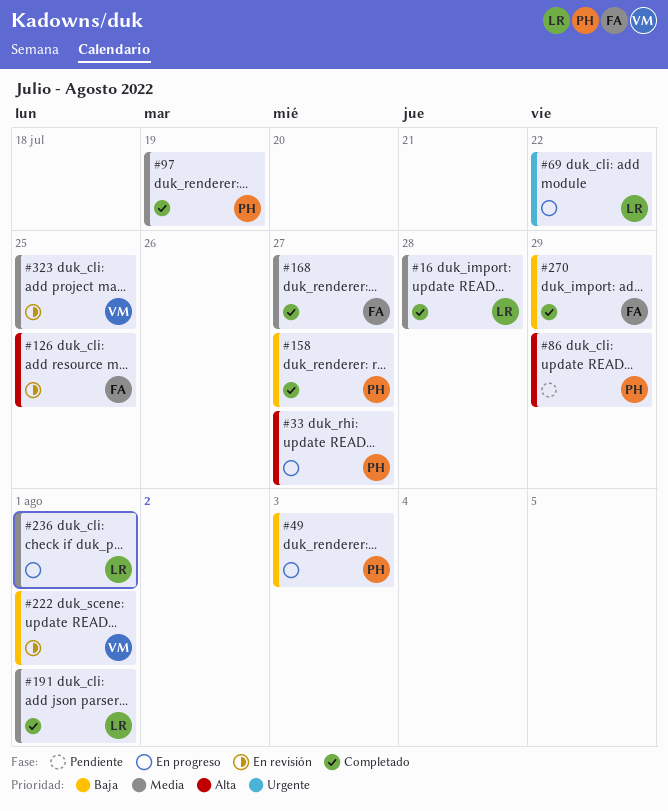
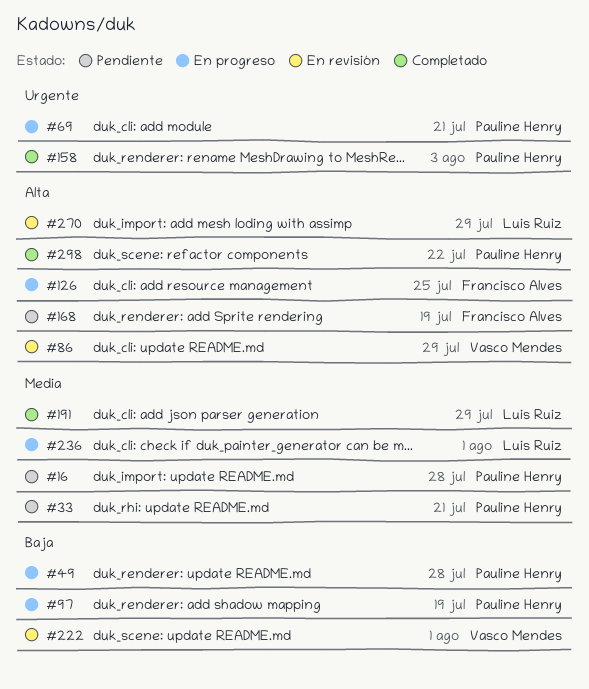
#16, status: Completado -> Pendiente
#16, owner: Luis Ruiz -> Pauline Henry
#33, status: En progreso -> Pendiente
#33, priority: Alta -> Media
#33, due: Jul 27 -> Jul 21
#49, due: Aug 3 -> Jul 28
#69, owner: Luis Ruiz -> Pauline Henry
#69, due: Jul 22 -> Jul 21
#86, status: Pendiente -> En revisión
#86, owner: Pauline Henry -> Vasco Mendes
#97, status: Completado -> En progreso
#97, priority: Media -> Baja
#126, status: En revisión -> En progreso
#158, priority: Baja -> Urgente
#158, due: Jul 27 -> Aug 3
#168, status: Completado -> Pendiente
#168, priority: Media -> Alta
#168, due: Jul 27 -> Jul 19
#191, due: Aug 1 -> Jul 29
#270, status: Completado -> En revisión
#270, owner: Francisco Alves -> Luis Ruiz
#270, priority: Baja -> Alta
#298: none -> present
#323: present -> none

